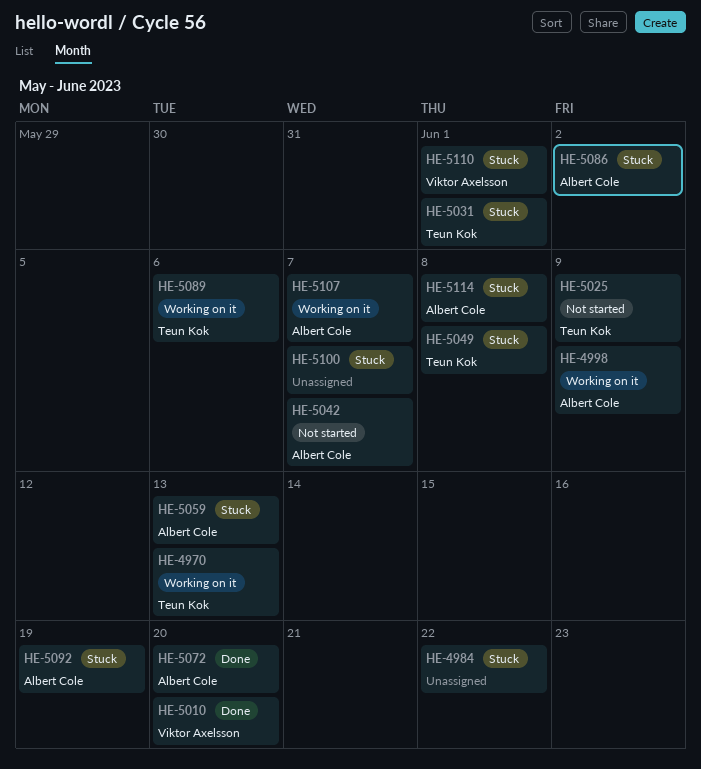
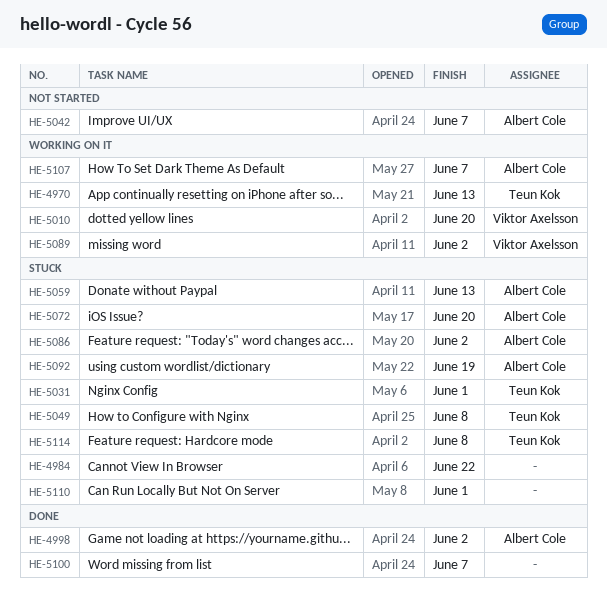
HE-4998, status: Working on it -> Done
HE-4998, due: Jun 9 -> Jun 2
HE-5010, status: Done -> Working on it
HE-5025: present -> none
HE-5072, status: Done -> Stuck
HE-5089, owner: Teun Kok -> Viktor Axelsson
HE-5089, due: Jun 6 -> Jun 2
HE-5100, status: Stuck -> Done
HE-5110, owner: Viktor Axelsson -> none
HE-5114, owner: Albert Cole -> Teun Kok

